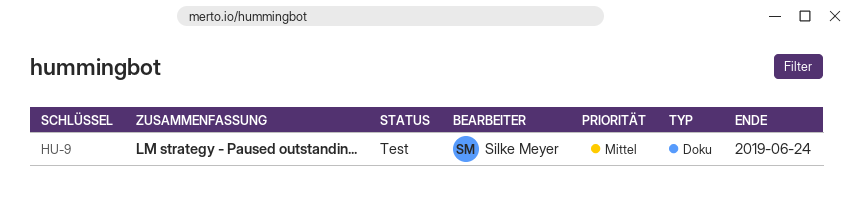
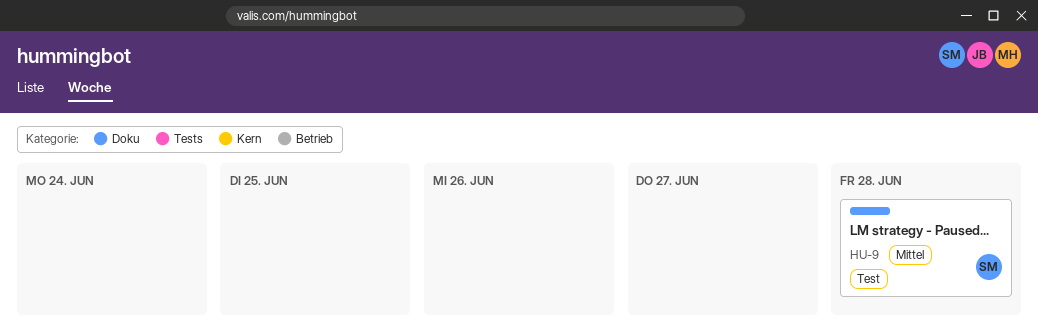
HU-9, due: Jun 24 -> Jun 28

